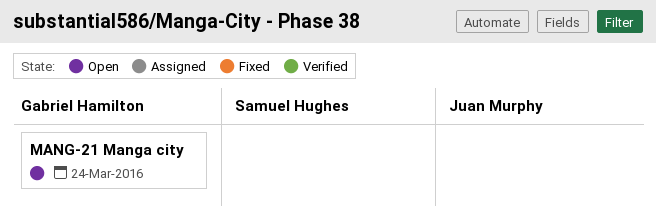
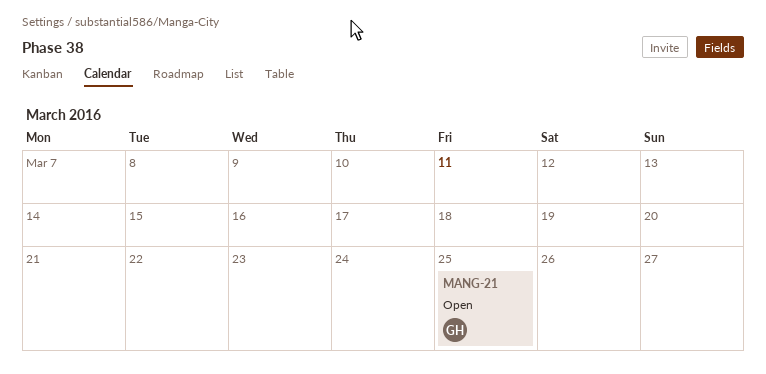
MANG-21, due: Mar 24 -> Mar 25

